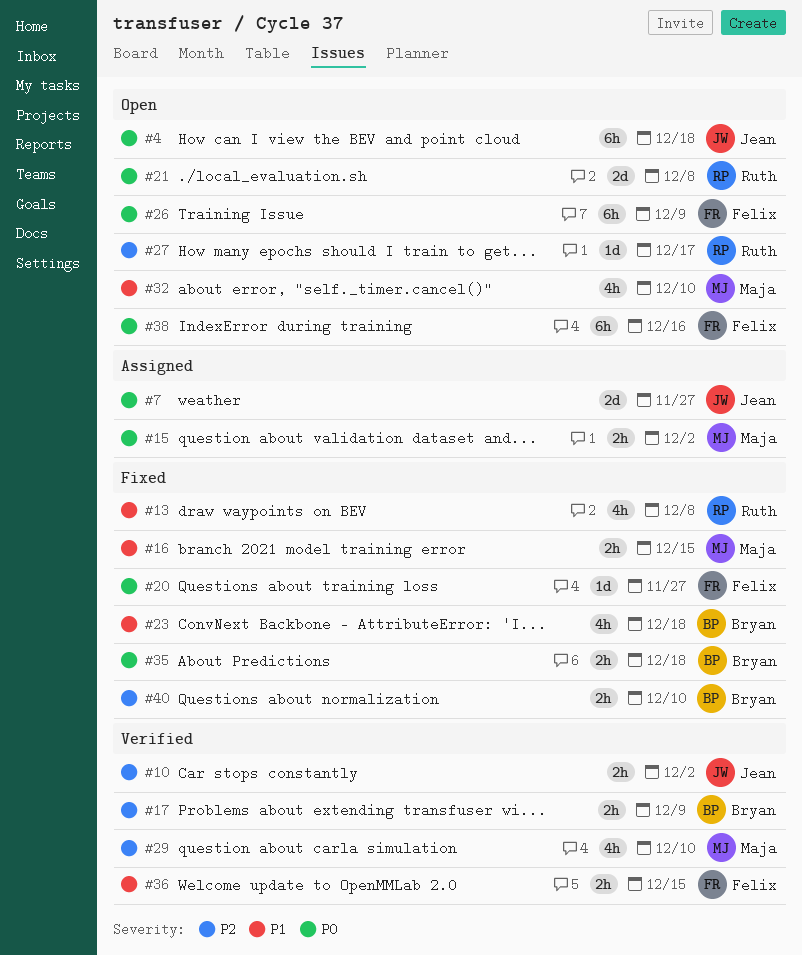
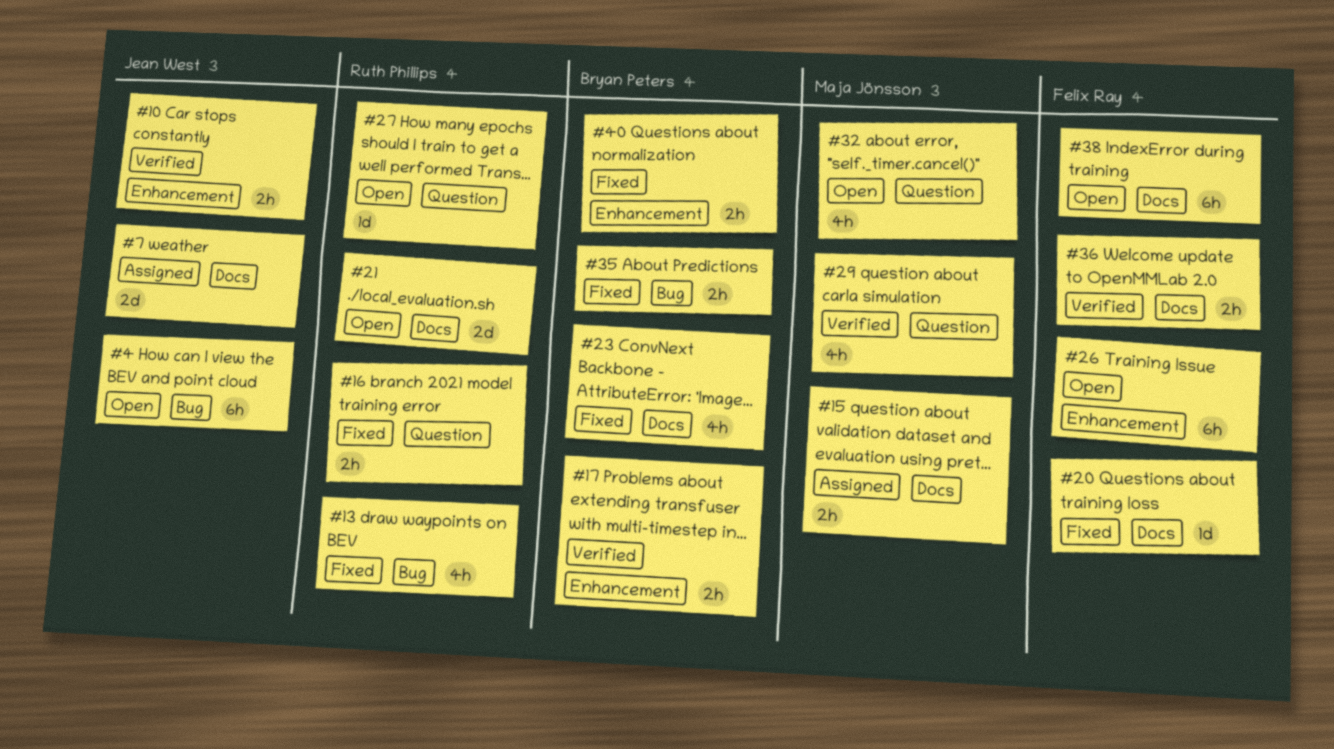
#16, owner: Maja Jönsson -> Ruth Phillips

